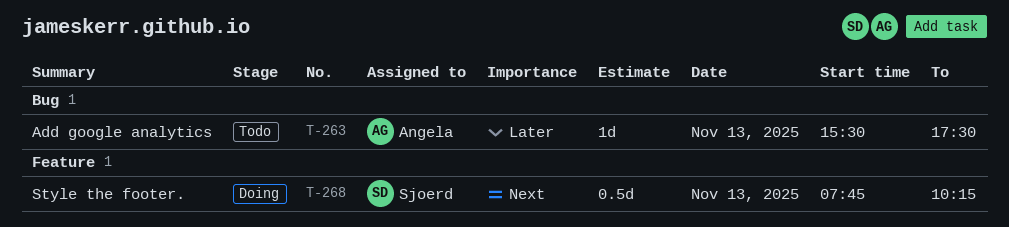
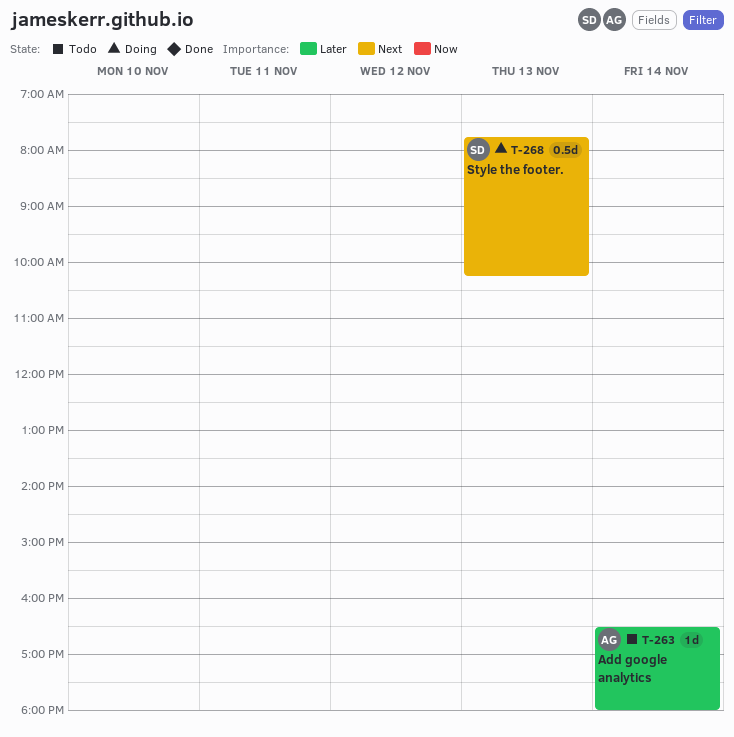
T-263, day: Nov 13 -> Nov 14
T-263, begins: 15:30 -> 16:30
T-263, ends: 17:30 -> 18:00

